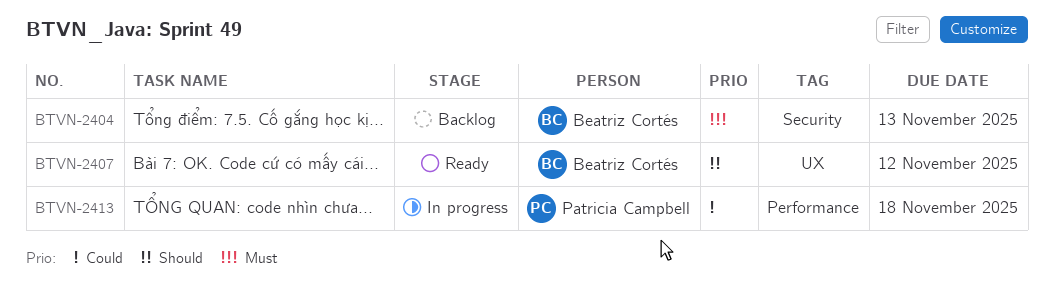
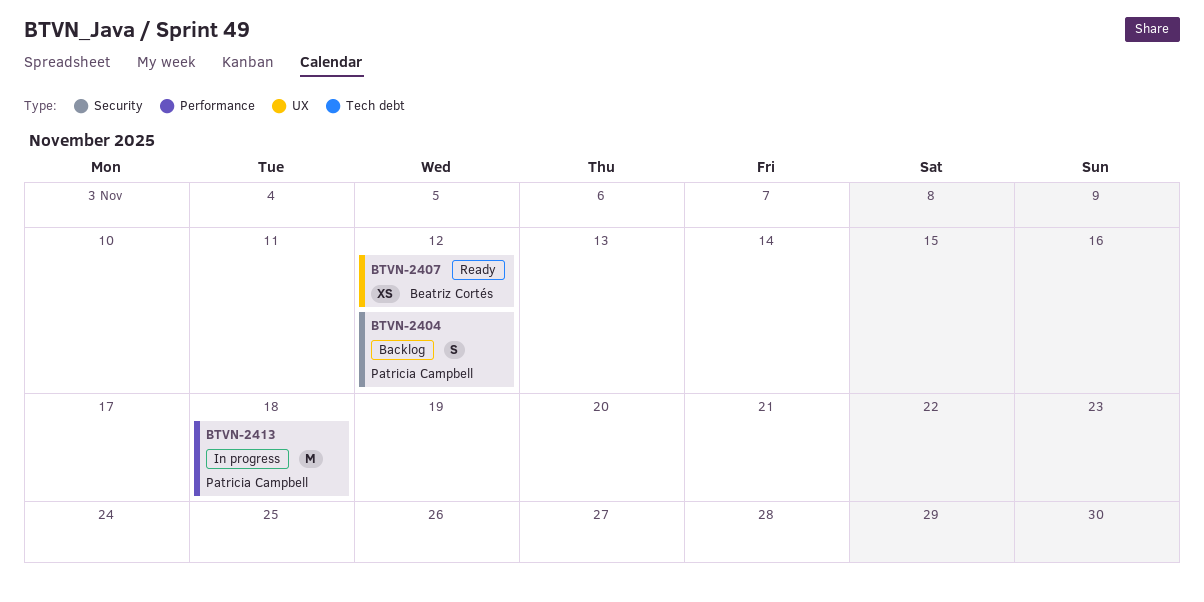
BTVN-2404, owner: Beatriz Cortés -> Patricia Campbell
BTVN-2404, due: Nov 13 -> Nov 12

